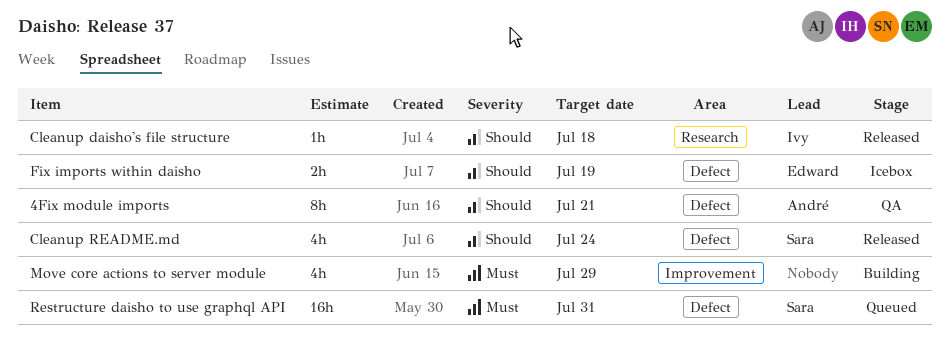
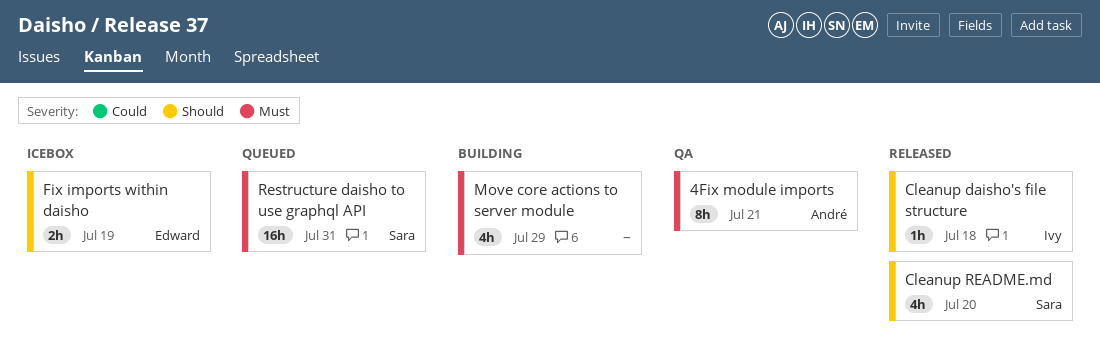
4Fix module imports, priority: Should -> Must
Cleanup README.md, due: Jul 24 -> Jul 20

